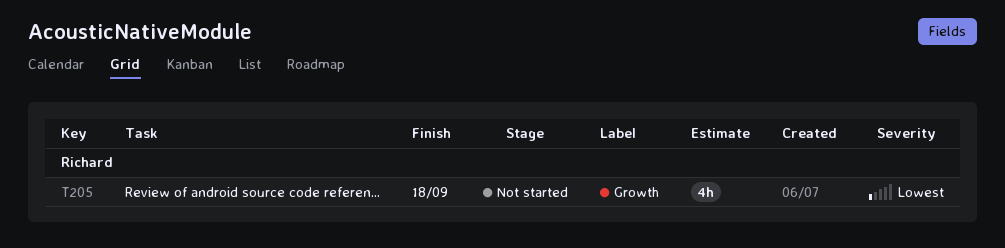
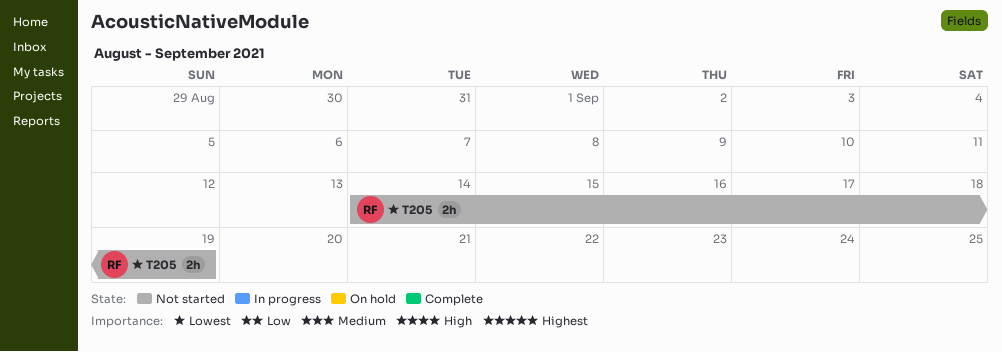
T205, estimate: 4h -> 2h
T205, due: Sep 18 -> Sep 19

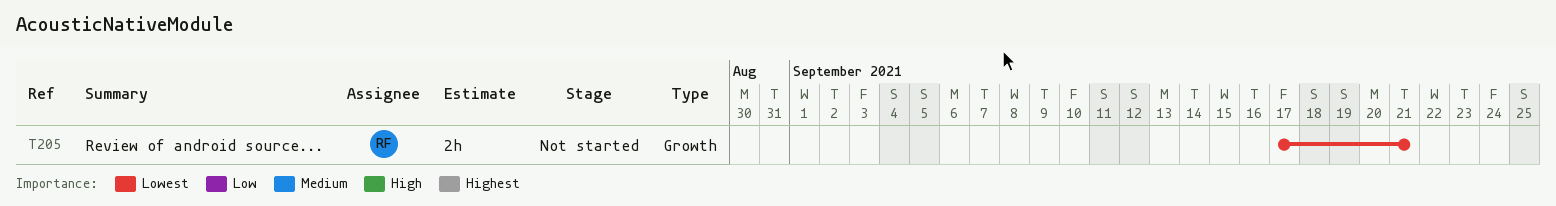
T205, start: Sep 14 -> Sep 17
T205, due: Sep 19 -> Sep 21

